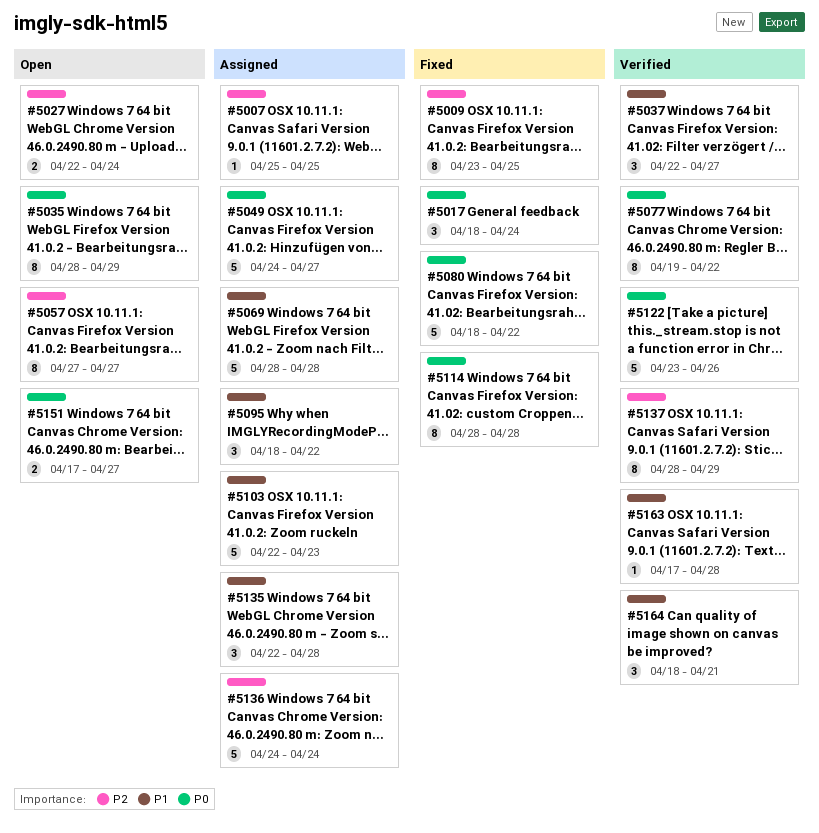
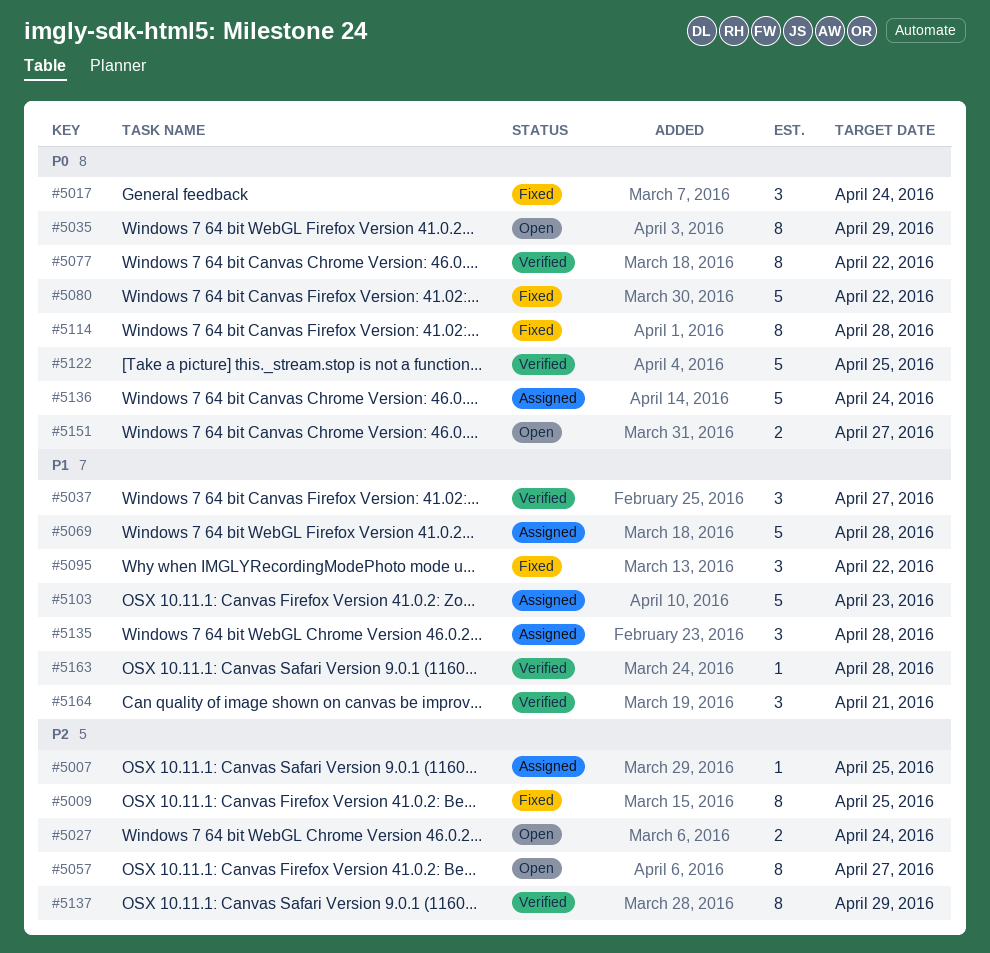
#5049: present -> none
#5095, status: Assigned -> Fixed
#5122, due: Apr 26 -> Apr 25
#5136, priority: P2 -> P0

